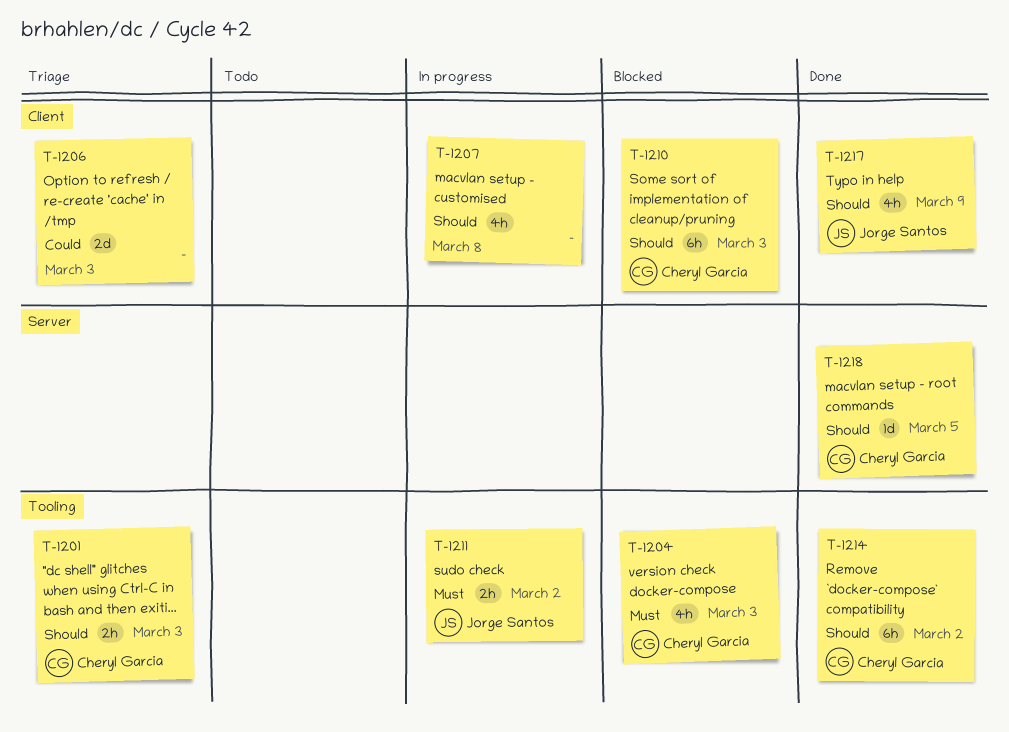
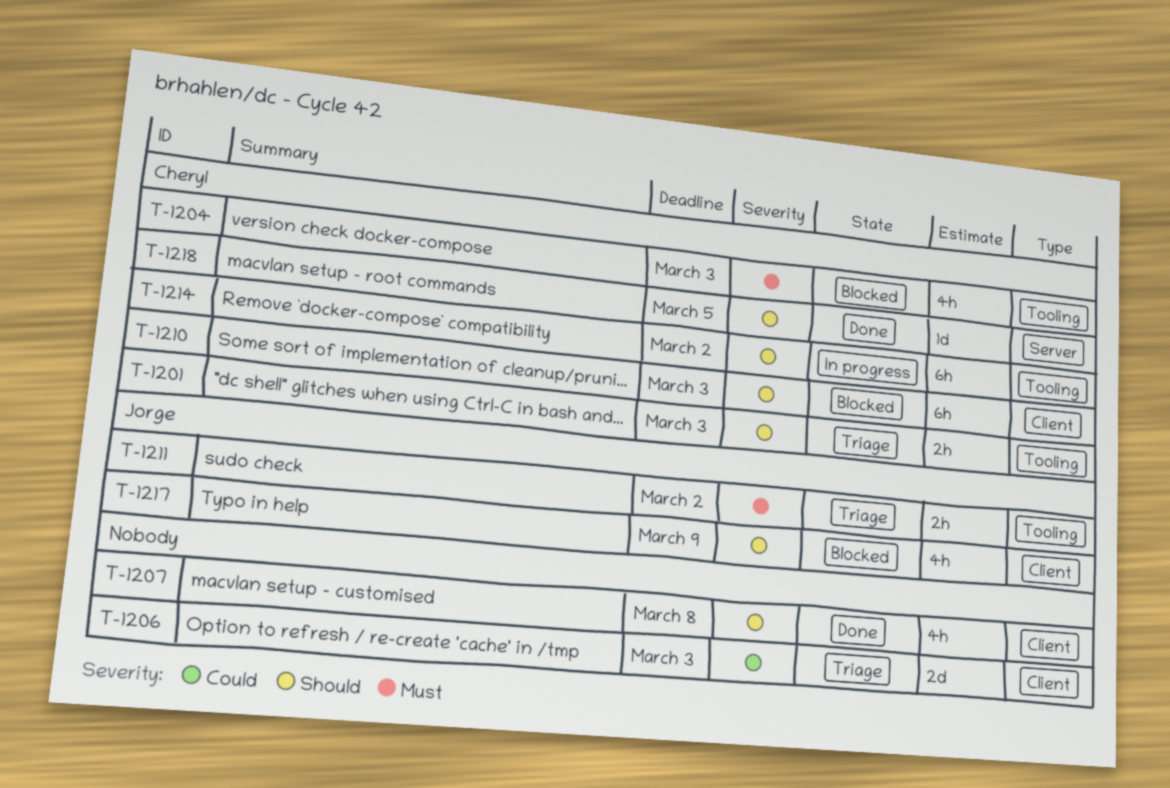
T-1207, status: In progress -> Done
T-1211, status: In progress -> Triage
T-1214, status: Done -> In progress
T-1217, status: Done -> Blocked

